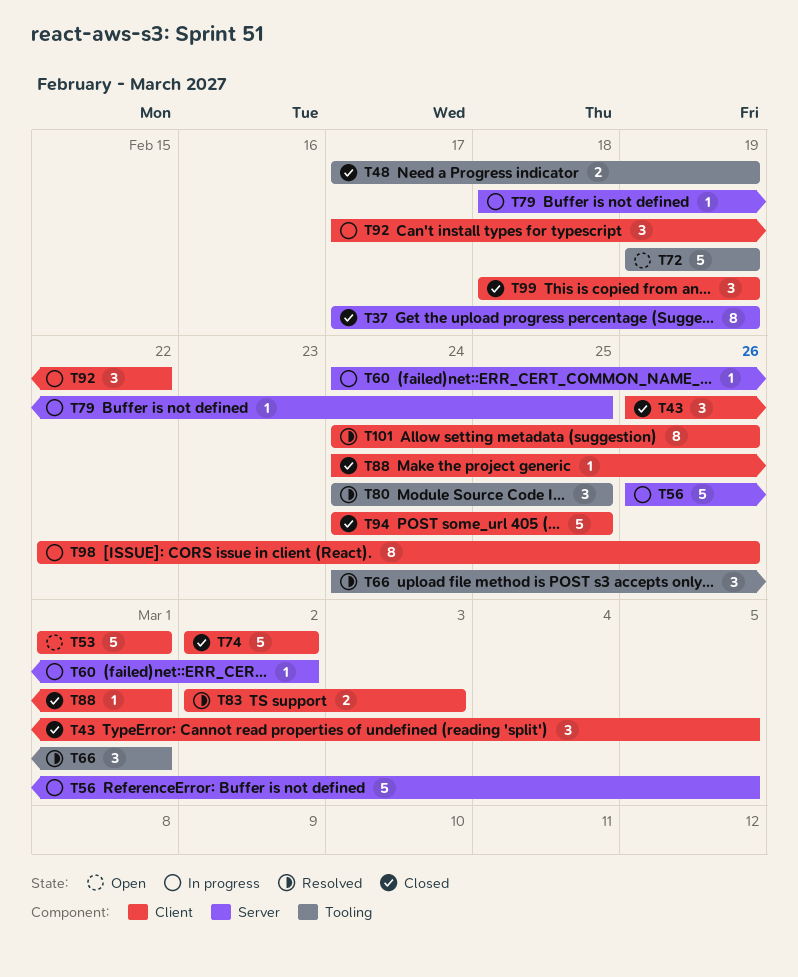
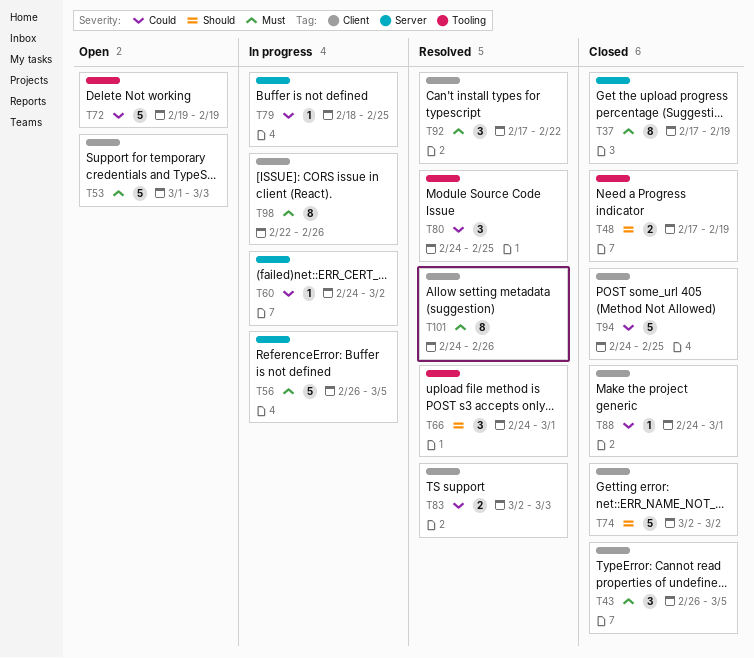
T53, due: Mar 1 -> Mar 3
T92, status: In progress -> Resolved
T99: present -> none

